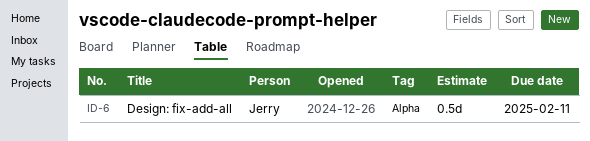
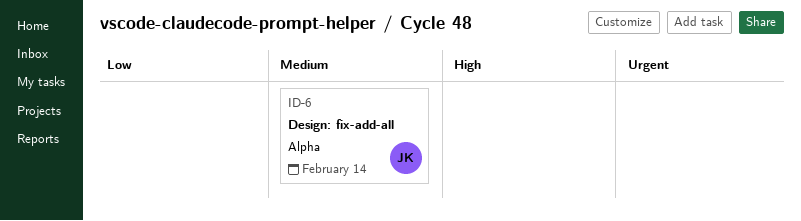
ID-6, due: Feb 11 -> Feb 14

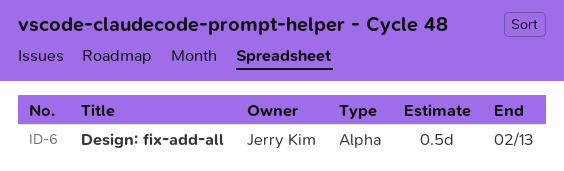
ID-6, due: Feb 14 -> Feb 13

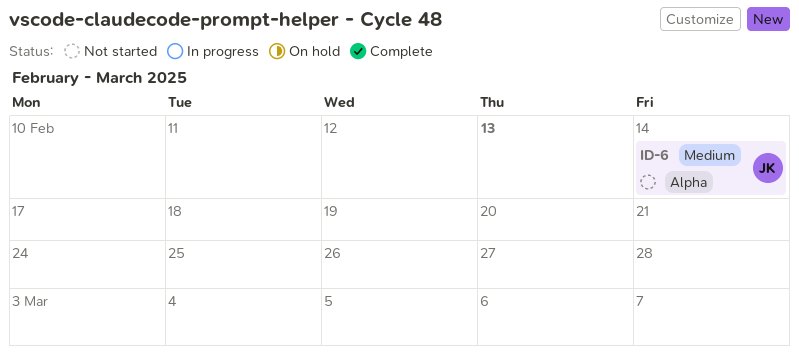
ID-6, due: Feb 13 -> Feb 14

